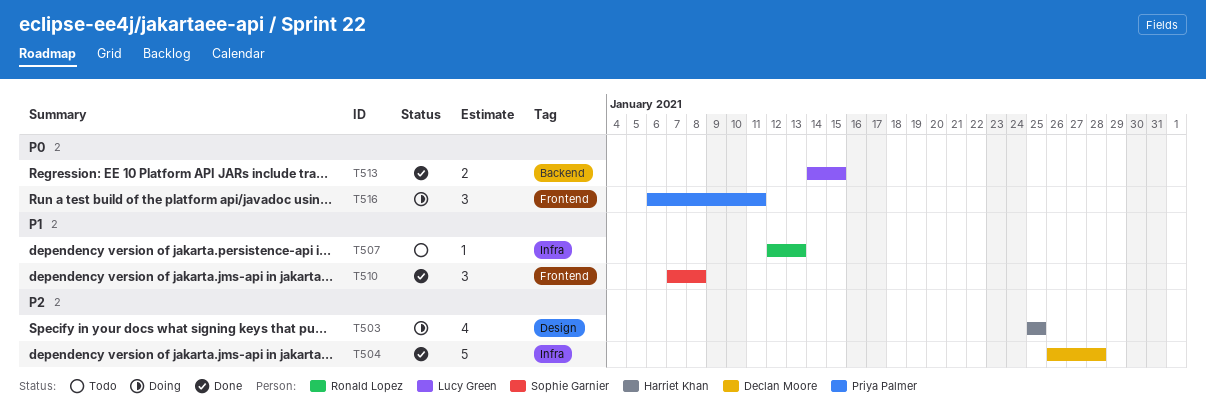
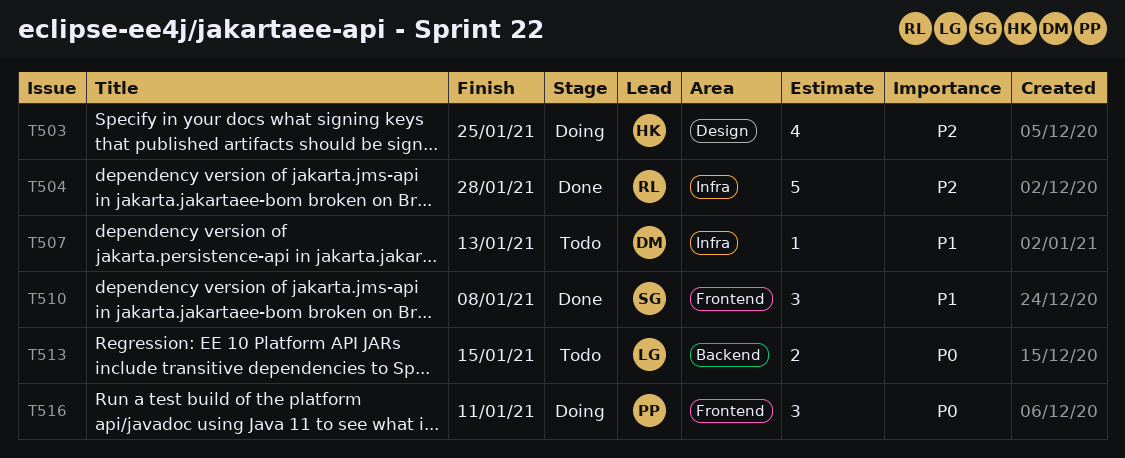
T504, owner: Declan Moore -> Ronald Lopez
T507, owner: Ronald Lopez -> Declan Moore
T513, status: Done -> Todo

